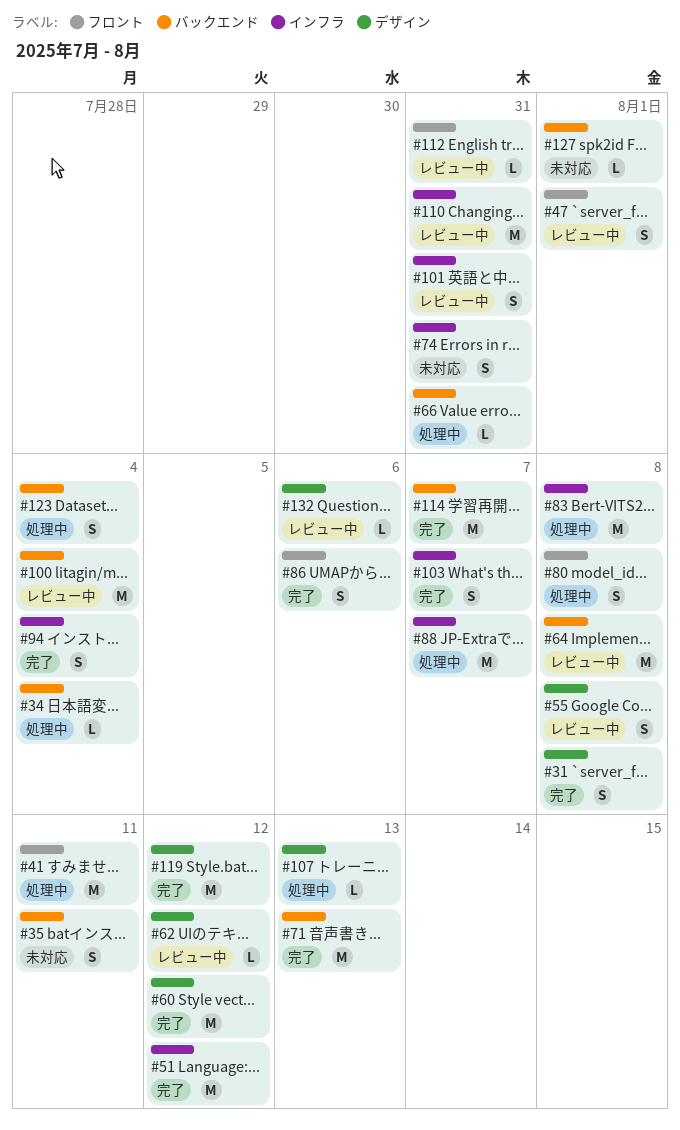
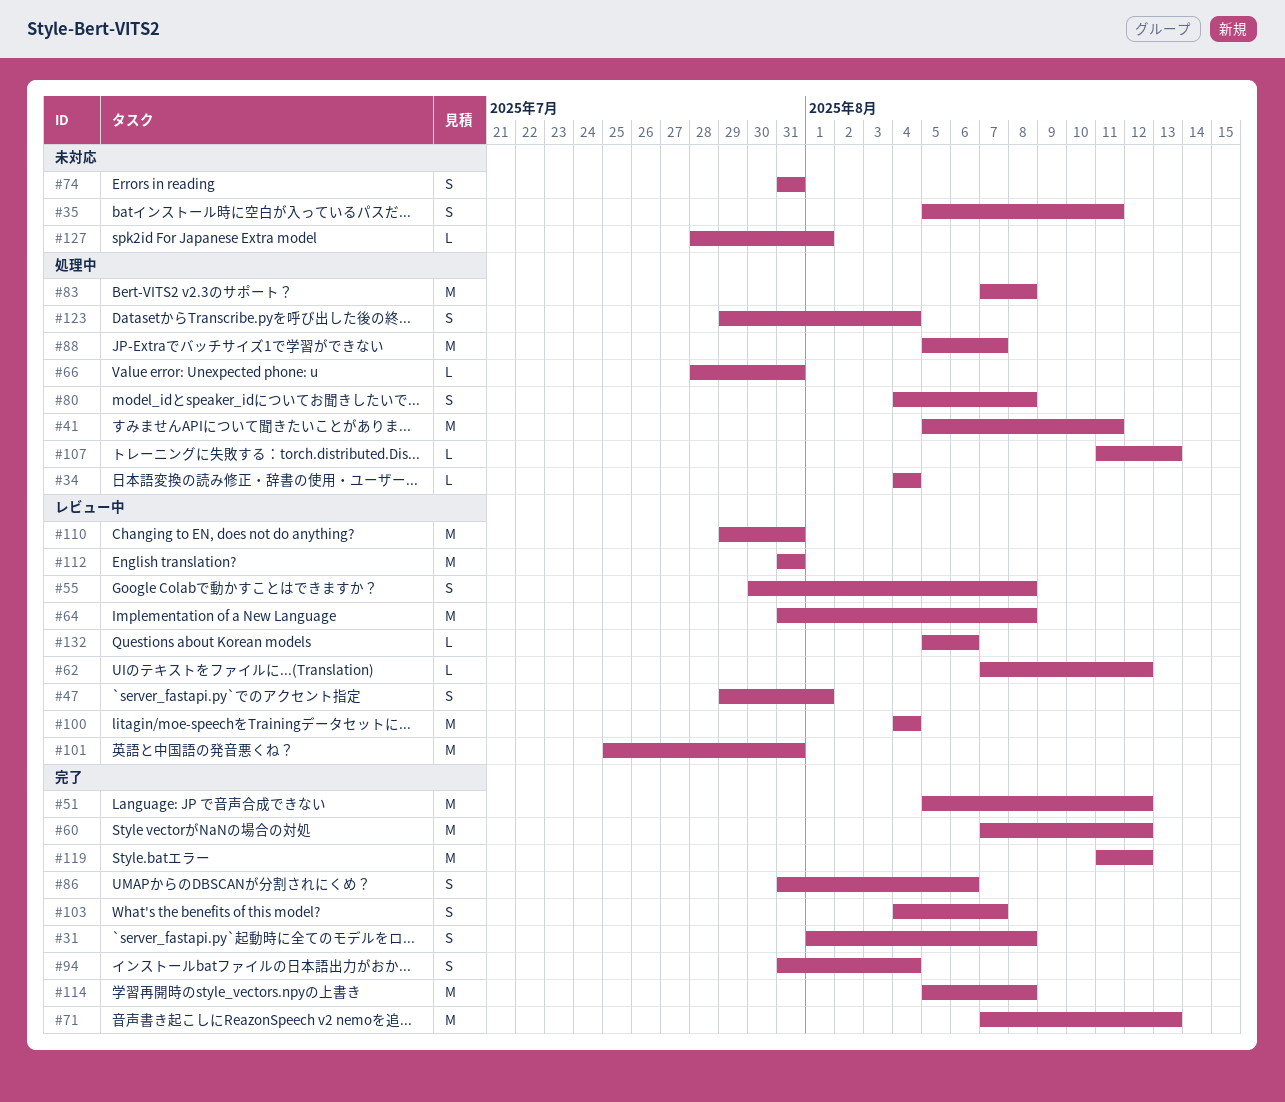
#101, estimate: S -> M
#112, estimate: L -> M
#114, due: Aug 7 -> Aug 8

